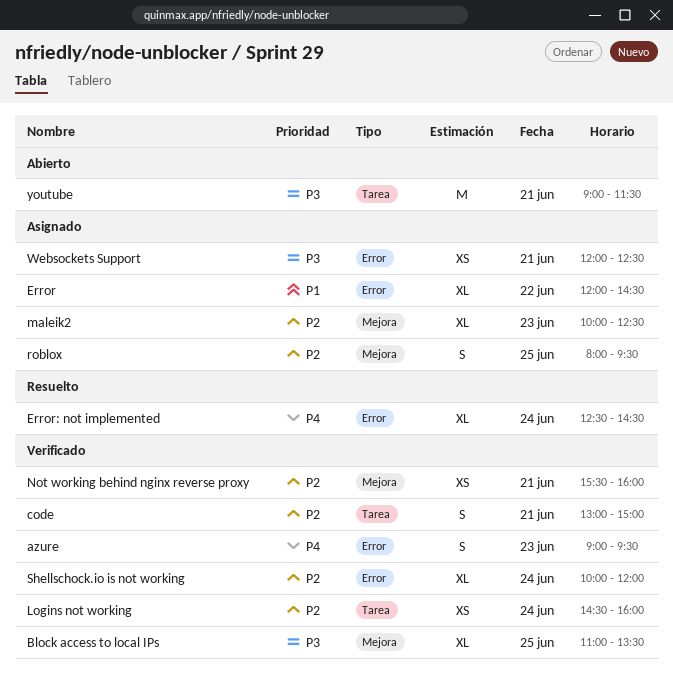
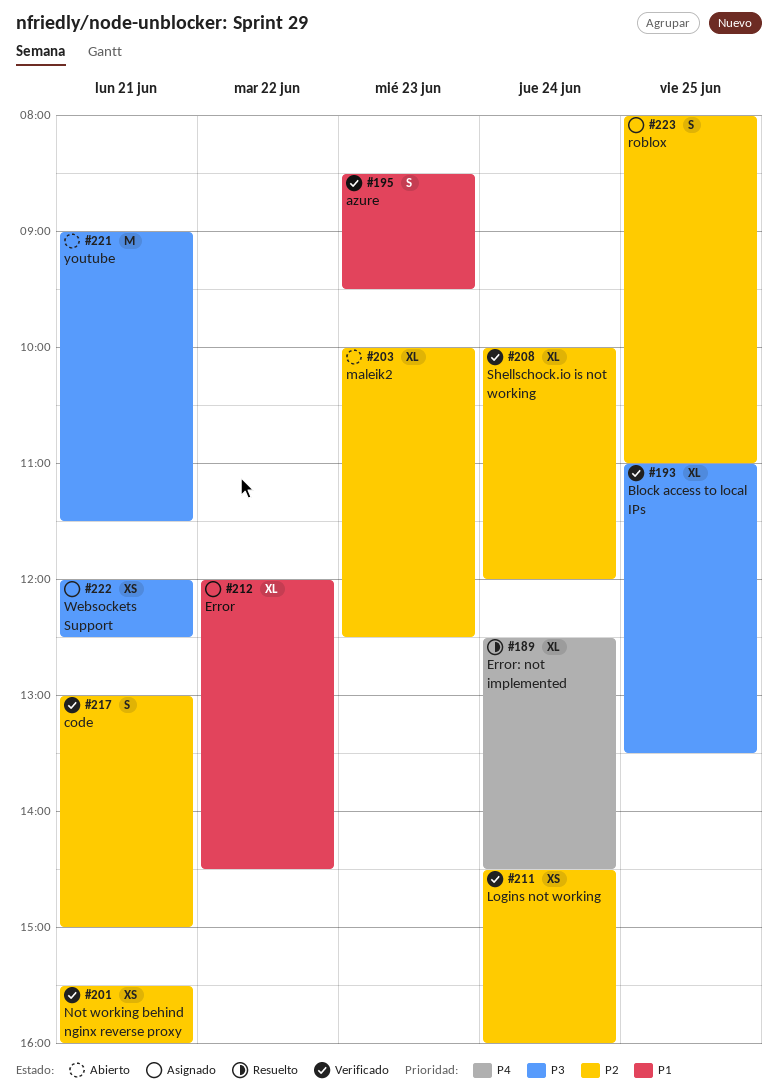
azure, priority: P4 -> P1
azure, begins: 09:00 -> 08:30
maleik2, status: Asignado -> Abierto
roblox, ends: 09:30 -> 11:00

